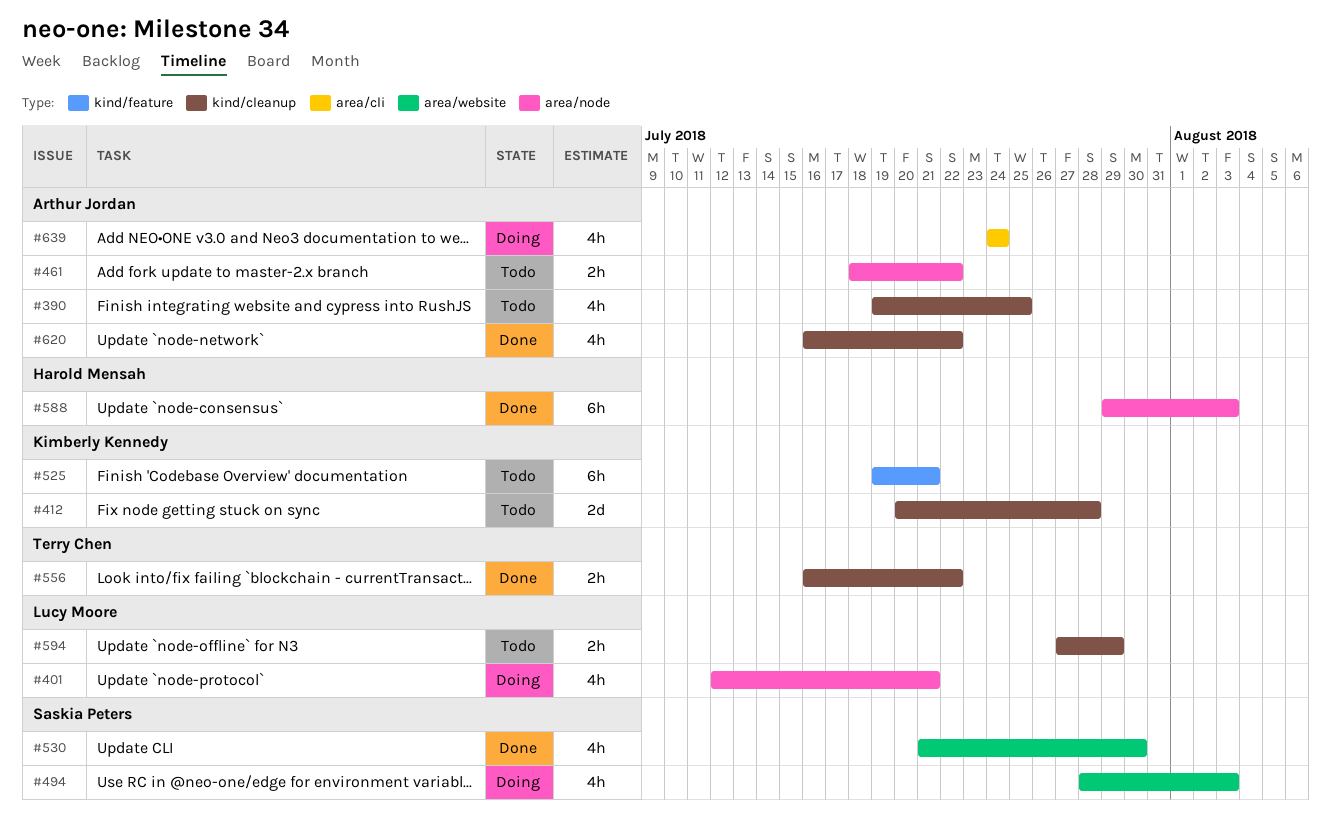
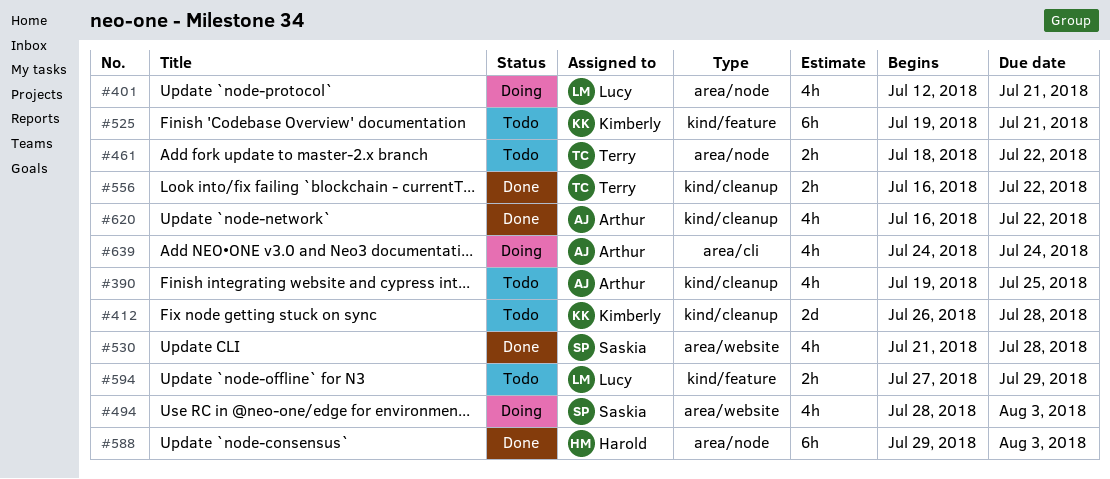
#412, start: Jul 20 -> Jul 26
#461, owner: Arthur Jordan -> Terry Chen
#530, due: Jul 30 -> Jul 28
#594, label: kind/cleanup -> kind/feature

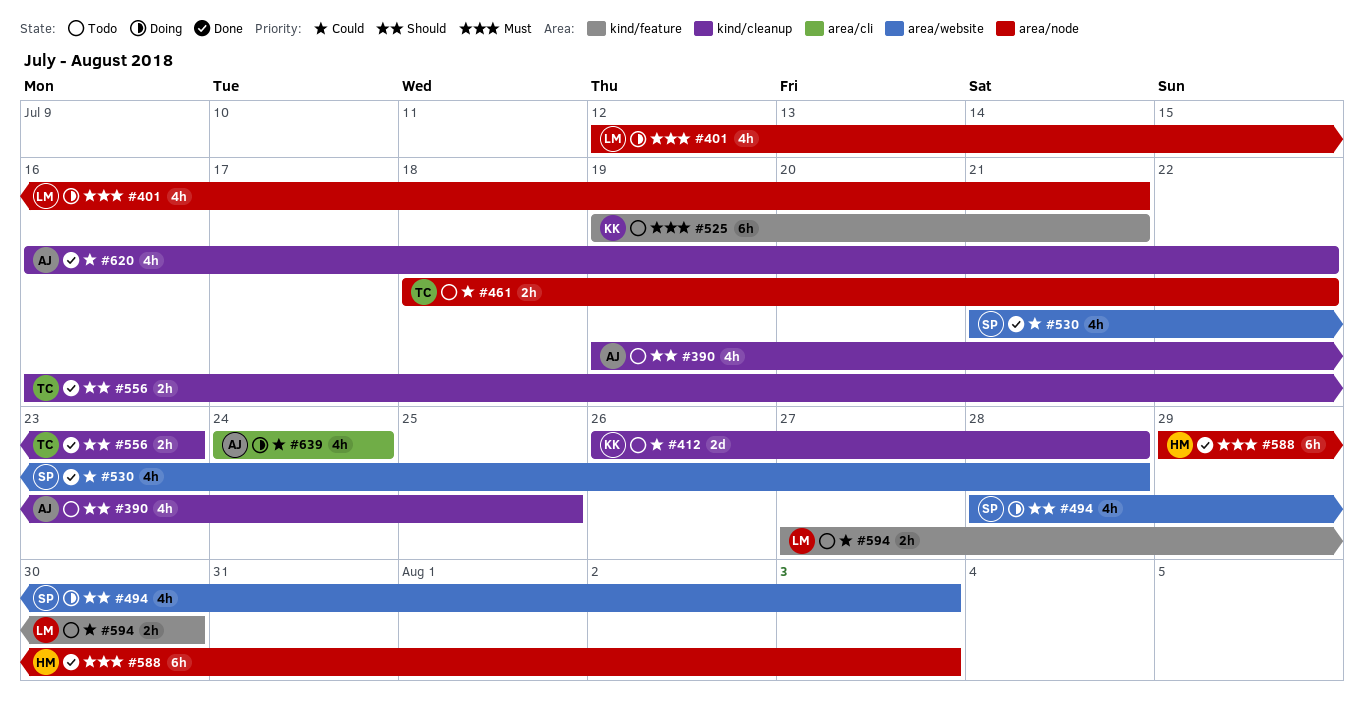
#556, due: Jul 22 -> Jul 23
#594, due: Jul 29 -> Jul 30

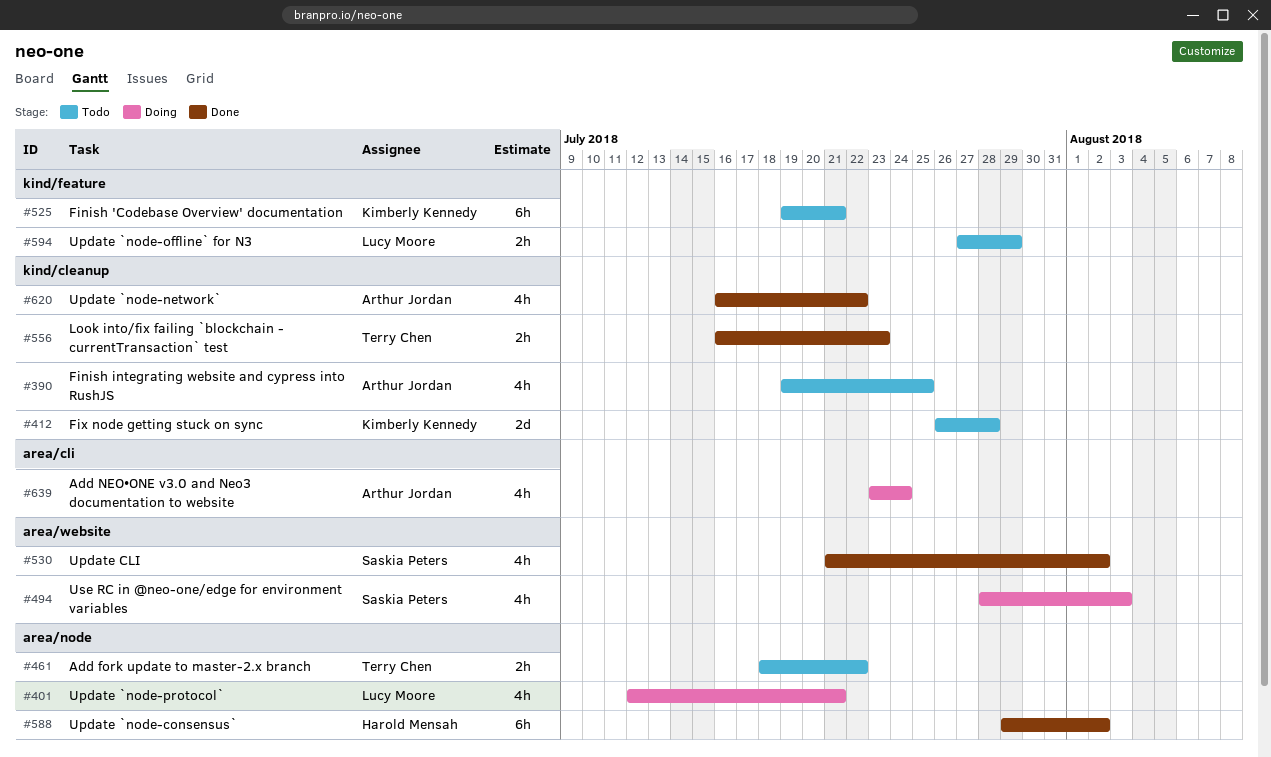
#530, due: Jul 28 -> Aug 2
#588, due: Aug 3 -> Aug 2
#594, due: Jul 30 -> Jul 29
#639, start: Jul 24 -> Jul 23

